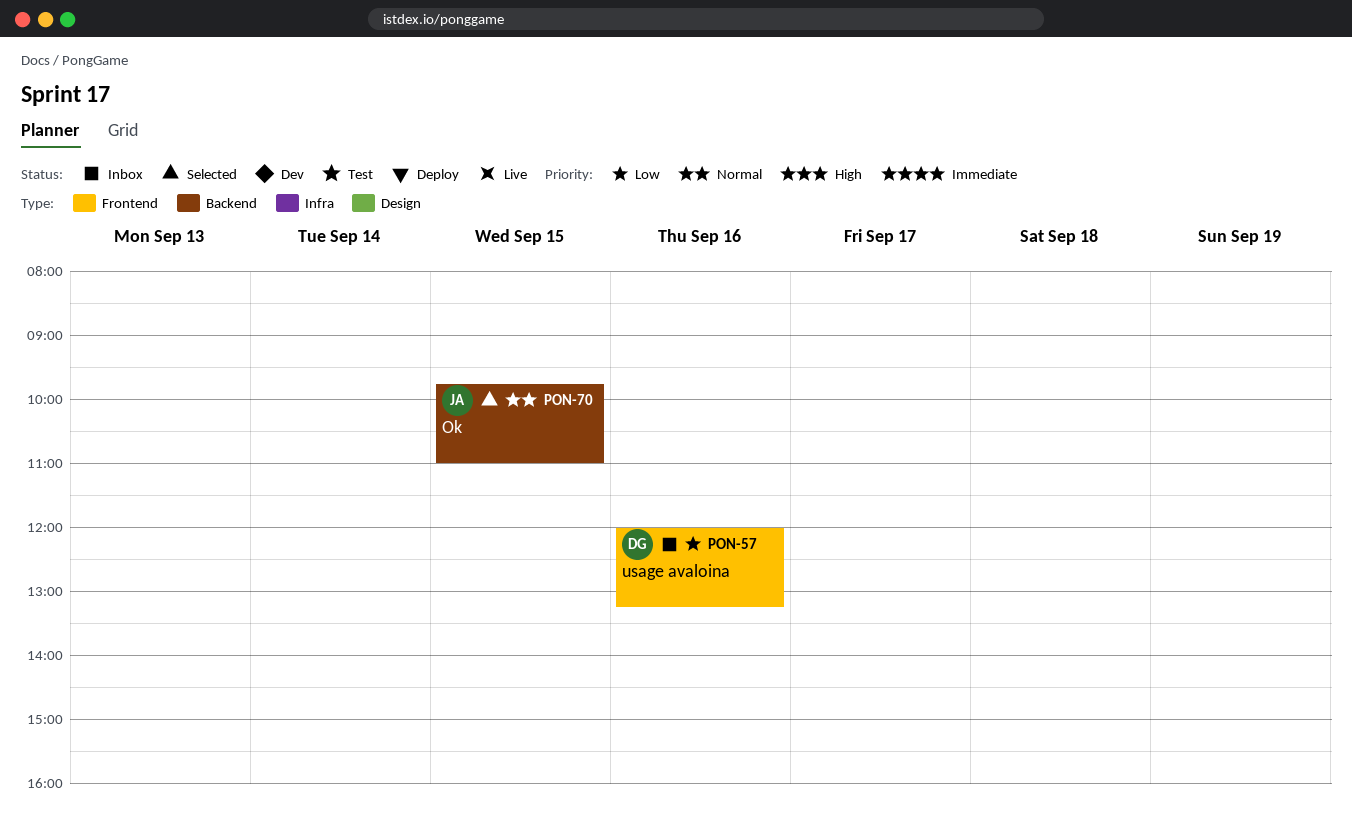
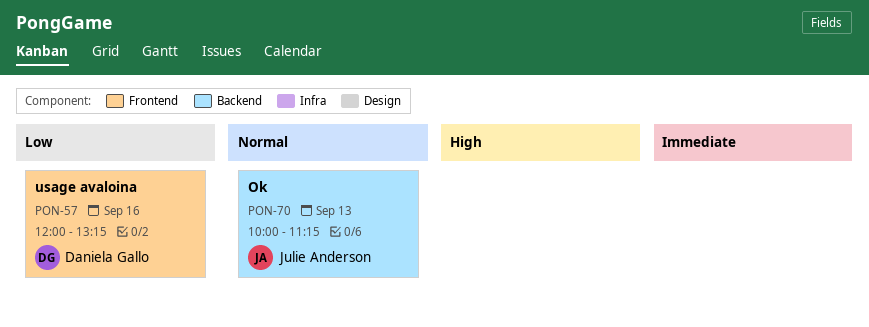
PON-70, day: Sep 15 -> Sep 13
PON-70, begins: 09:45 -> 10:00
PON-70, ends: 11:00 -> 11:15

